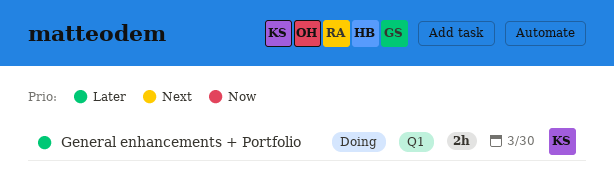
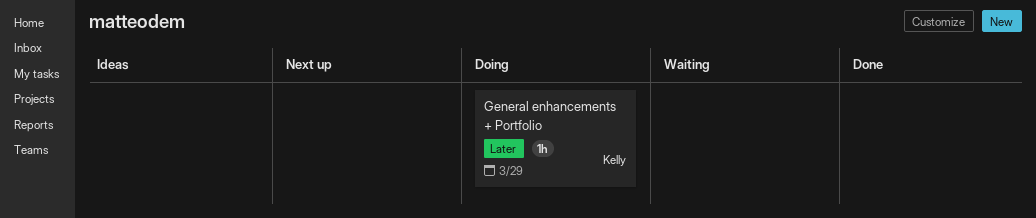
General enhancements + Portfolio, estimate: 2h -> 1h
General enhancements + Portfolio, due: Mar 30 -> Mar 29

